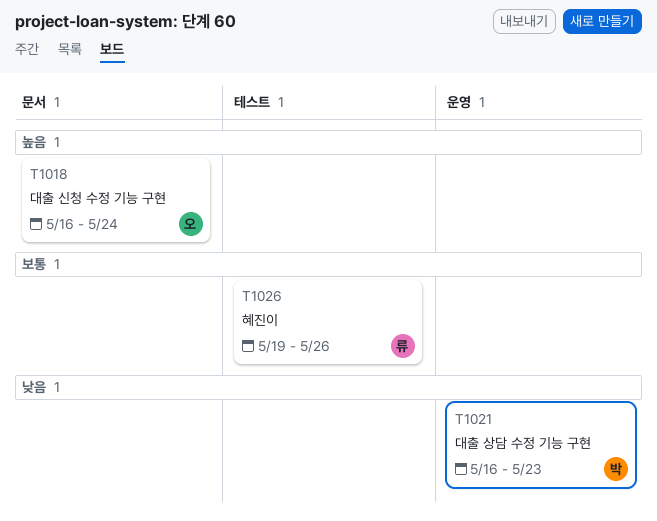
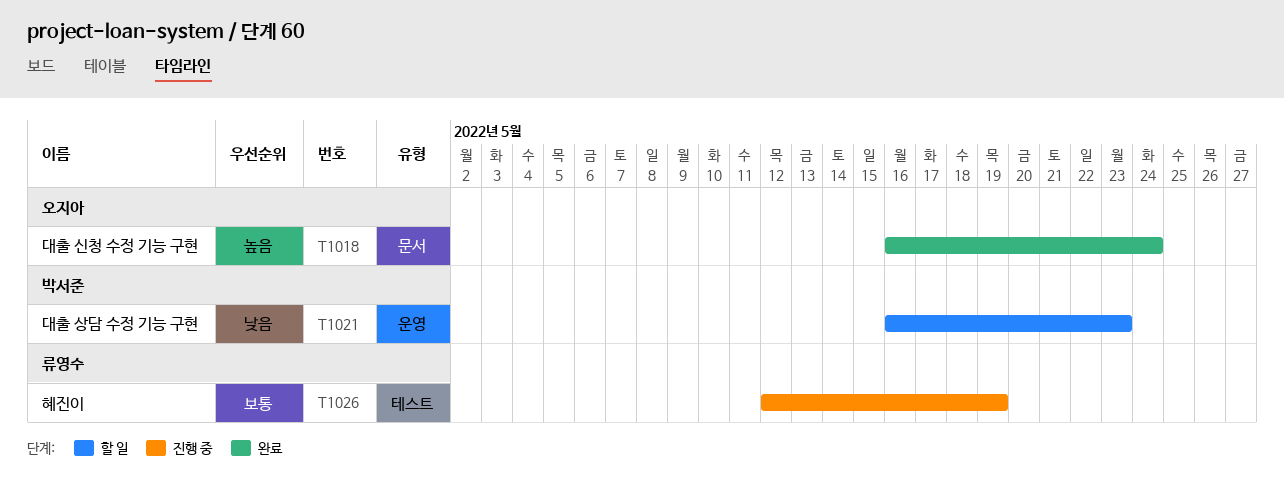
T1026, start: May 19 -> May 12
T1026, due: May 26 -> May 19

